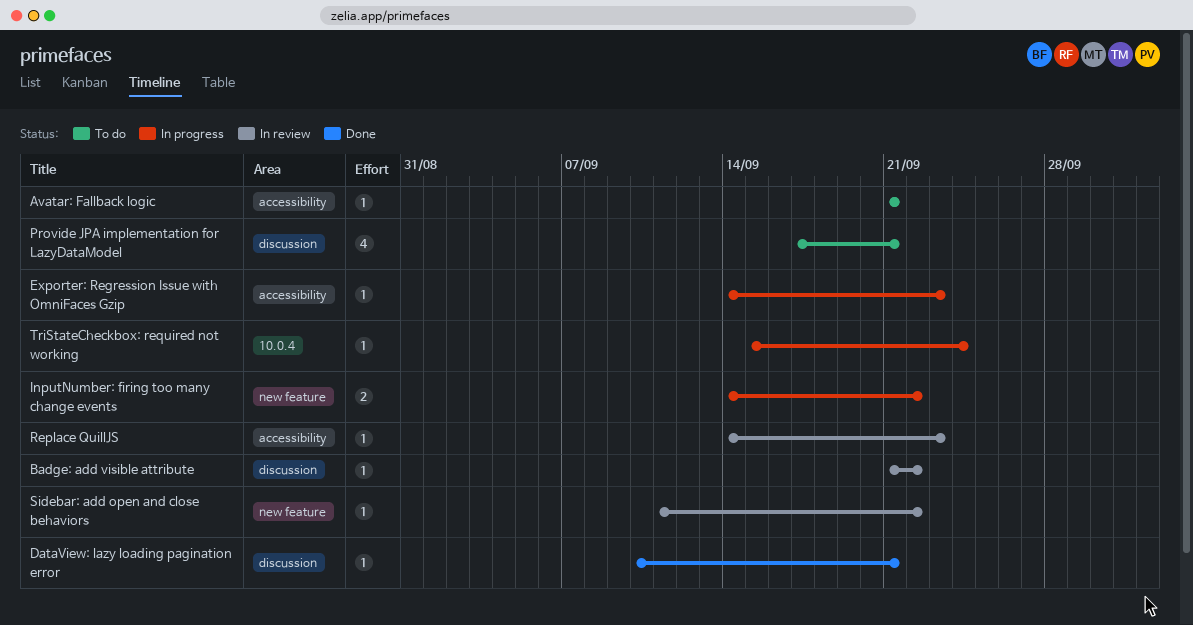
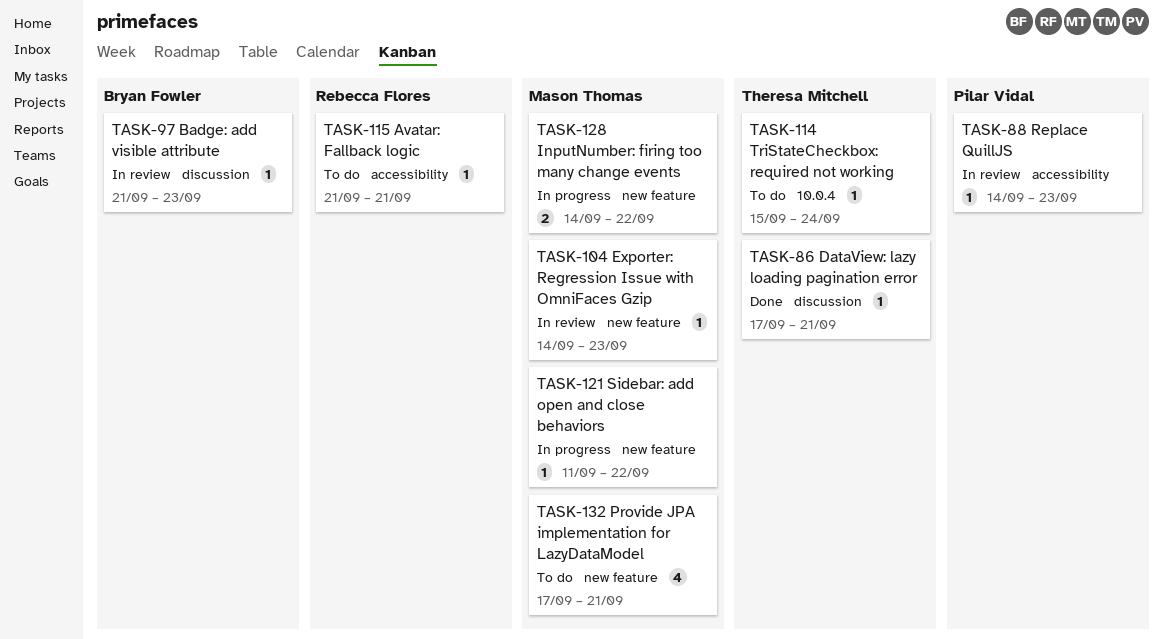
Badge: add visible attribute, due: Sep 22 -> Sep 23
DataView: lazy loading pagination error, start: Sep 10 -> Sep 17
Exporter: Regression Issue with OmniFaces Gzip, status: In progress -> In review
Exporter: Regression Issue with OmniFaces Gzip, label: accessibility -> new feature
Provide JPA implementation for LazyDataModel, label: discussion -> new feature
Sidebar: add open and close behaviors, status: In review -> In progress
TriStateCheckbox: required not working, status: In progress -> To do

